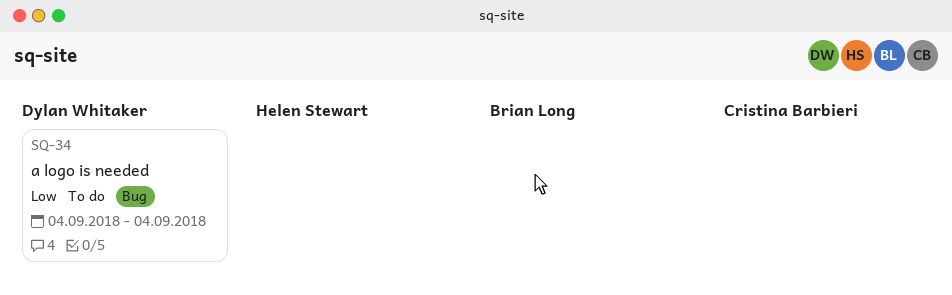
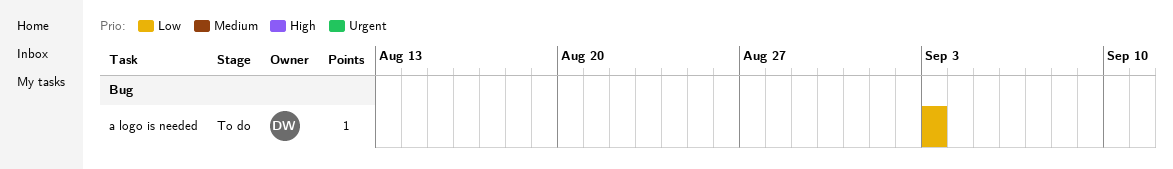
a logo is needed, start: Sep 4 -> Sep 3
a logo is needed, due: Sep 4 -> Sep 3

